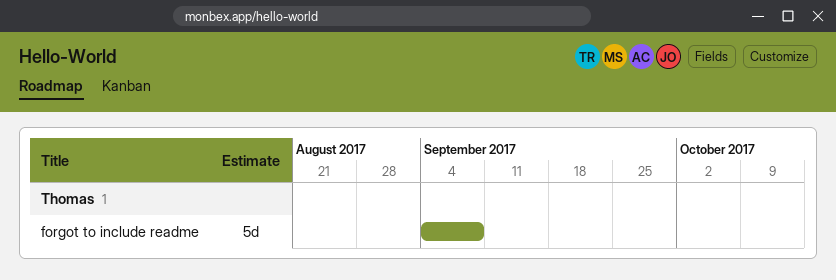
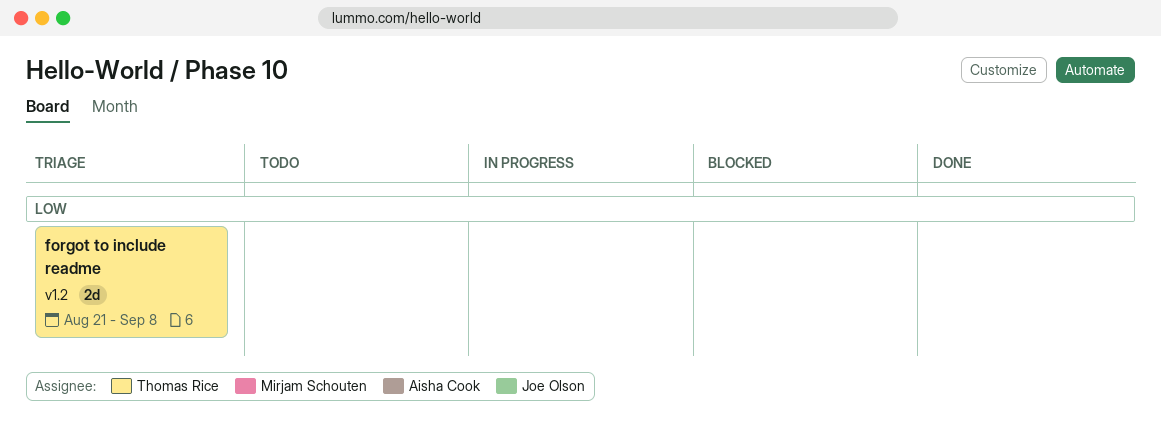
forgot to include readme, estimate: 5d -> 2d
forgot to include readme, start: Sep 4 -> Aug 21

